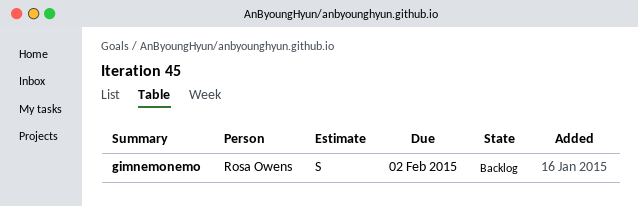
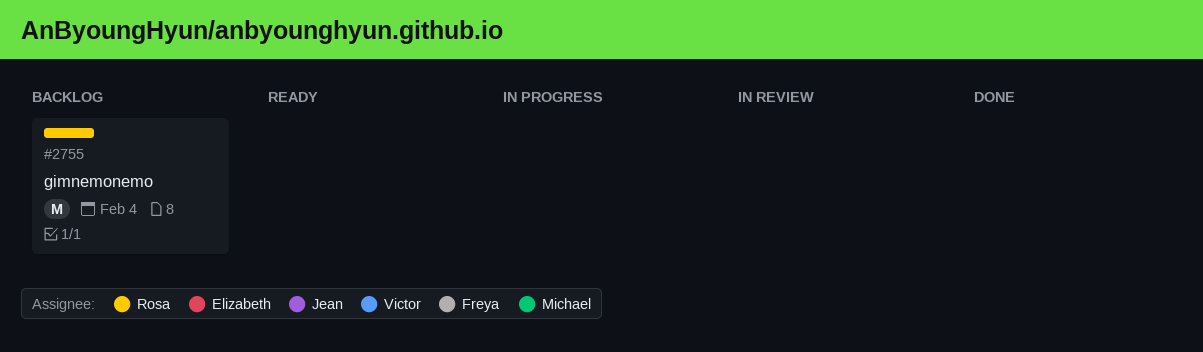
gimnemonemo, estimate: S -> M
gimnemonemo, due: Feb 2 -> Feb 4

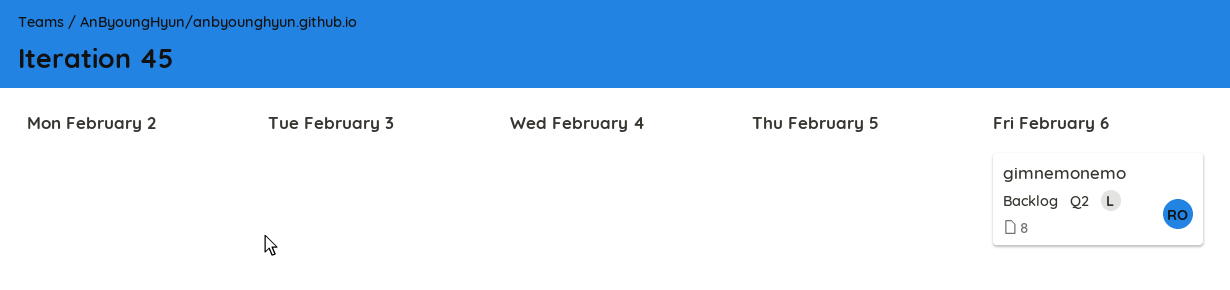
gimnemonemo, estimate: M -> L
gimnemonemo, due: Feb 4 -> Feb 6

